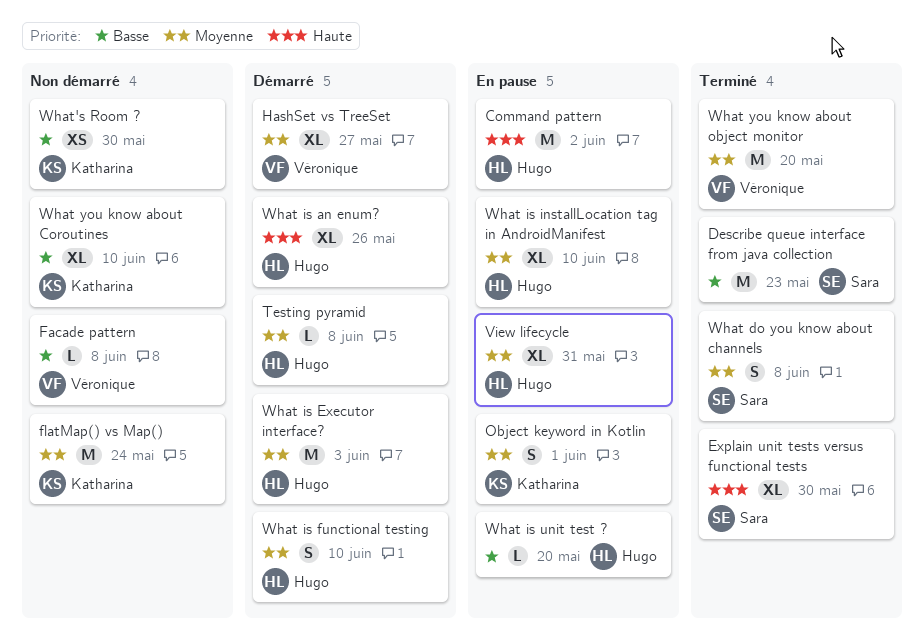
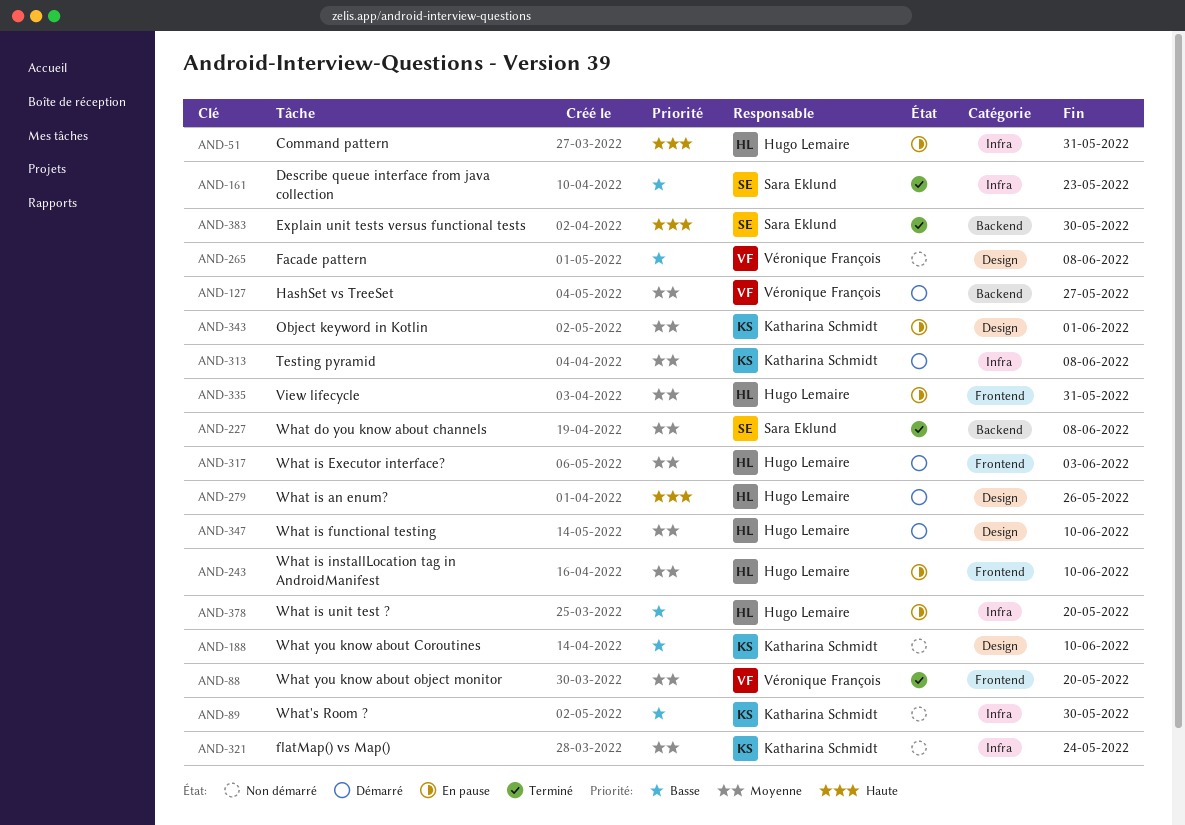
Command pattern, due: Jun 2 -> May 31
Testing pyramid, owner: Hugo Lemaire -> Katharina Schmidt

